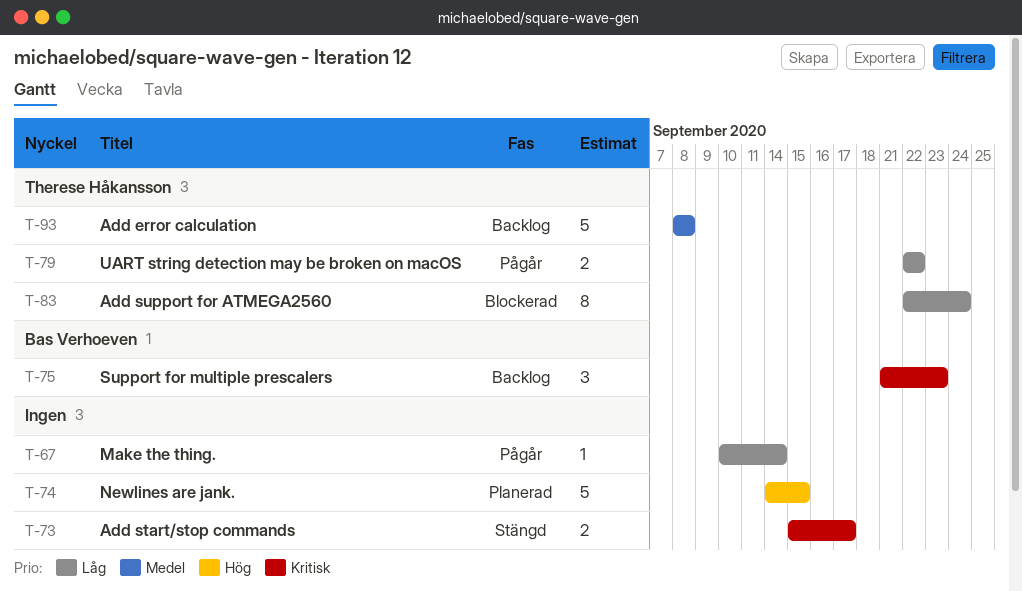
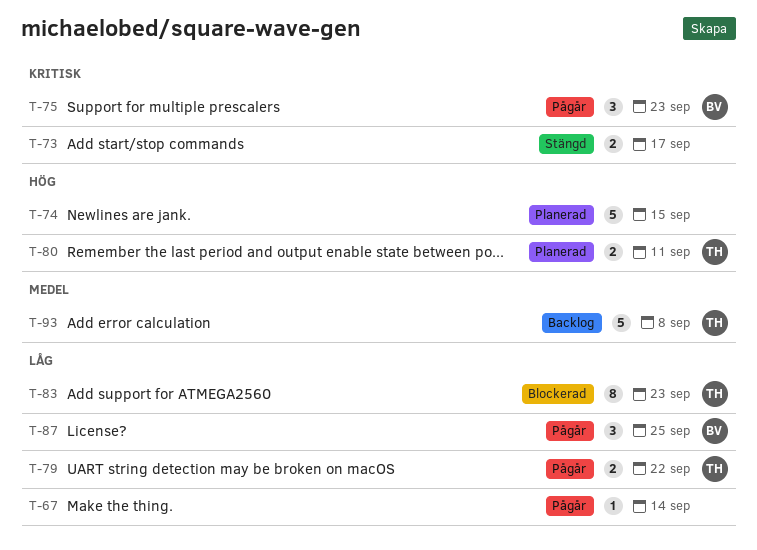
T-75, status: Backlog -> Pågår
T-80: none -> present
T-83, due: Sep 24 -> Sep 23
T-87: none -> present

